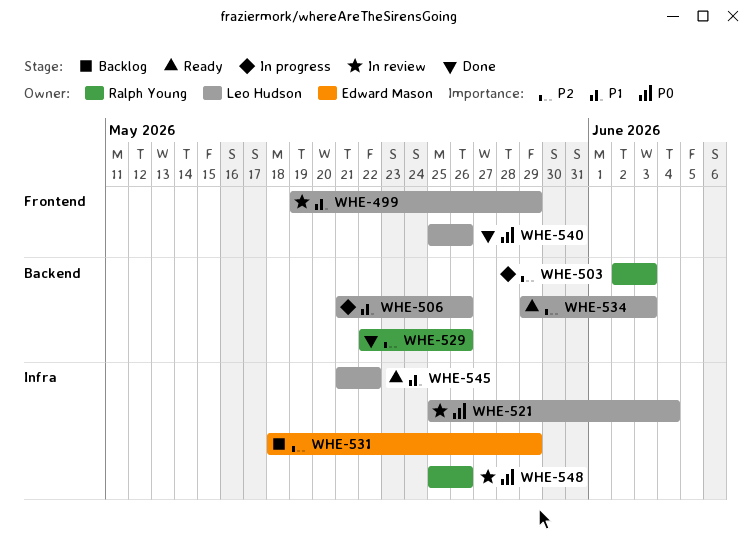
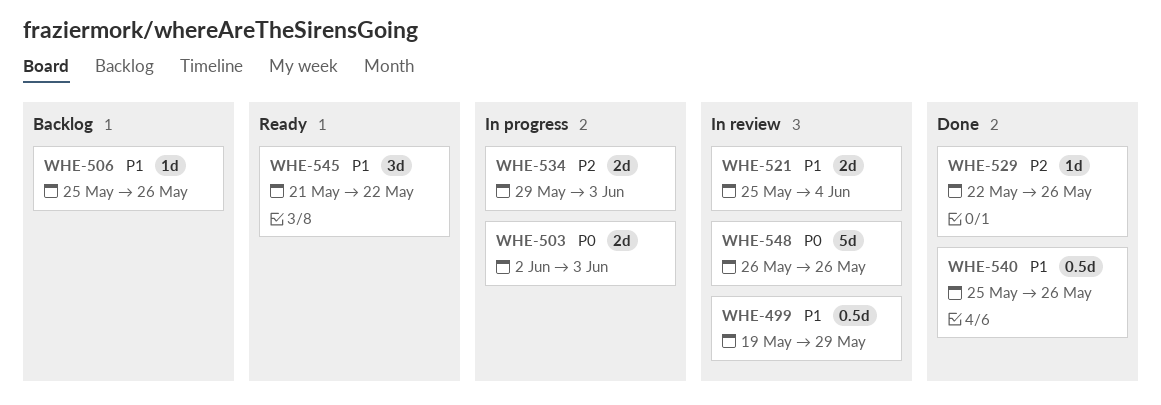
WHE-503, priority: P2 -> P0
WHE-506, status: In progress -> Backlog
WHE-506, start: May 21 -> May 25
WHE-521, priority: P0 -> P1
WHE-531: present -> none
WHE-534, status: Ready -> In progress
WHE-540, priority: P0 -> P1
WHE-548, start: May 25 -> May 26

